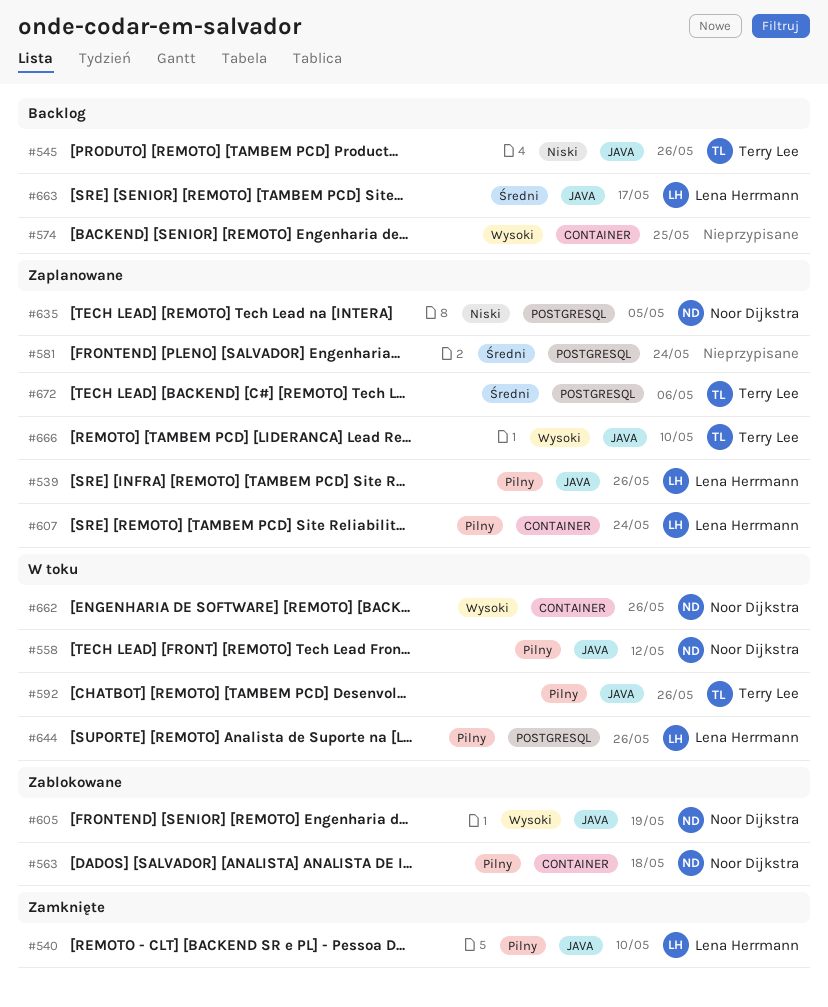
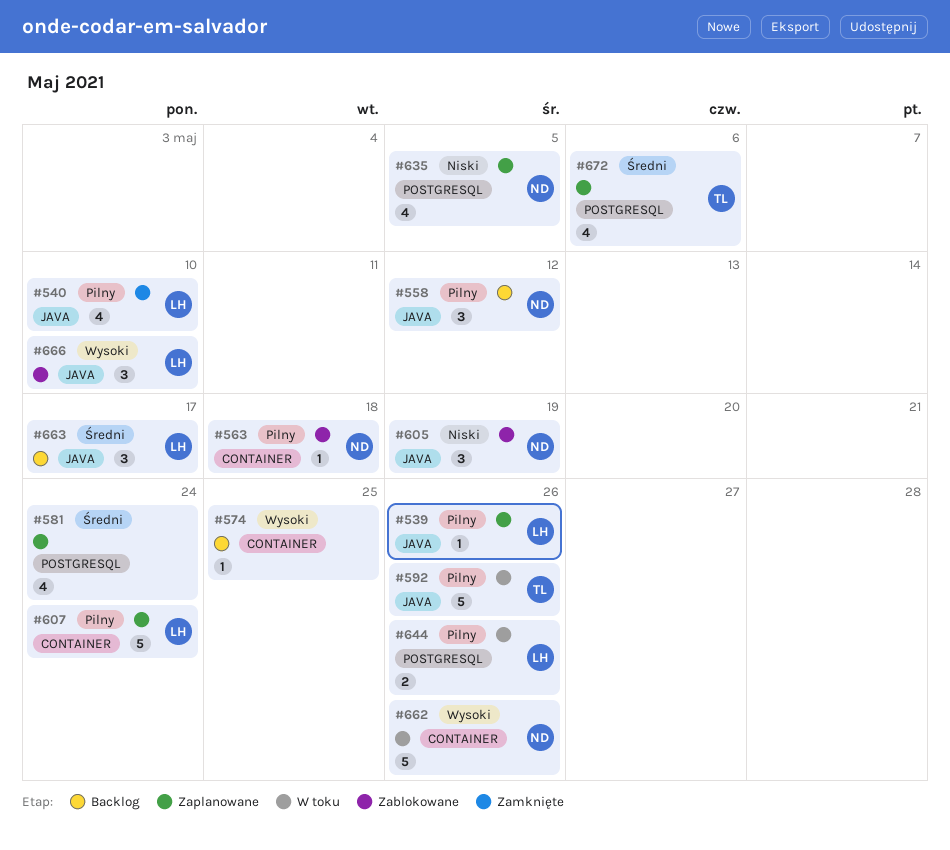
#545: present -> none
#558, status: W toku -> Backlog
#605, priority: Wysoki -> Niski
#666, status: Zaplanowane -> Zablokowane
#666, owner: Terry Lee -> Lena Herrmann

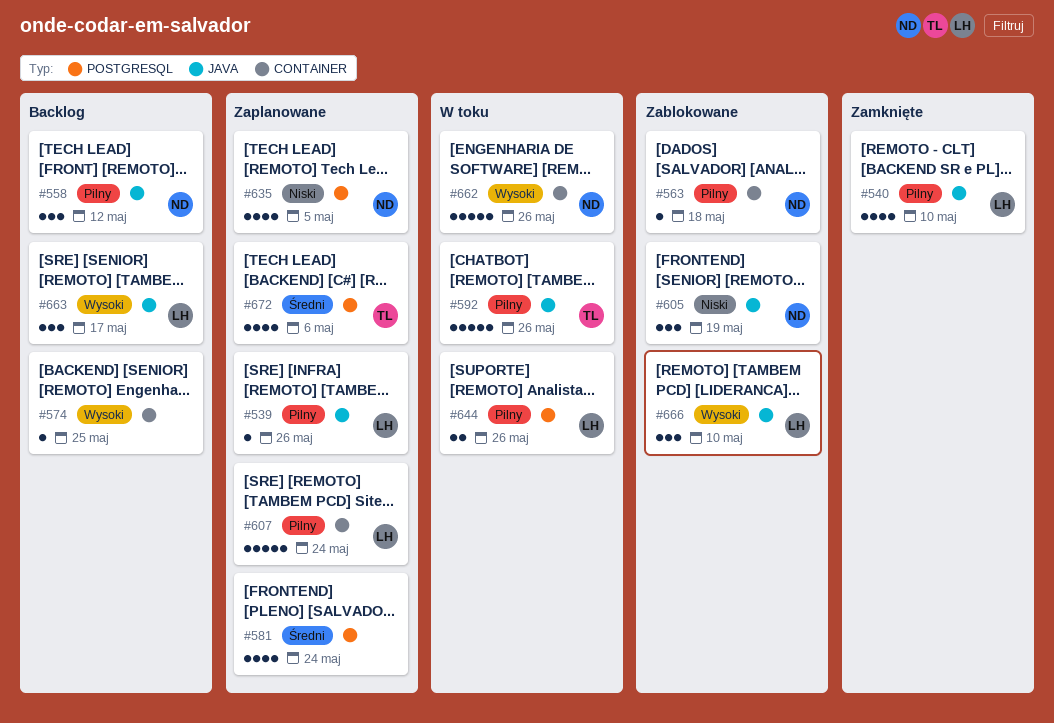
#663, priority: Średni -> Wysoki

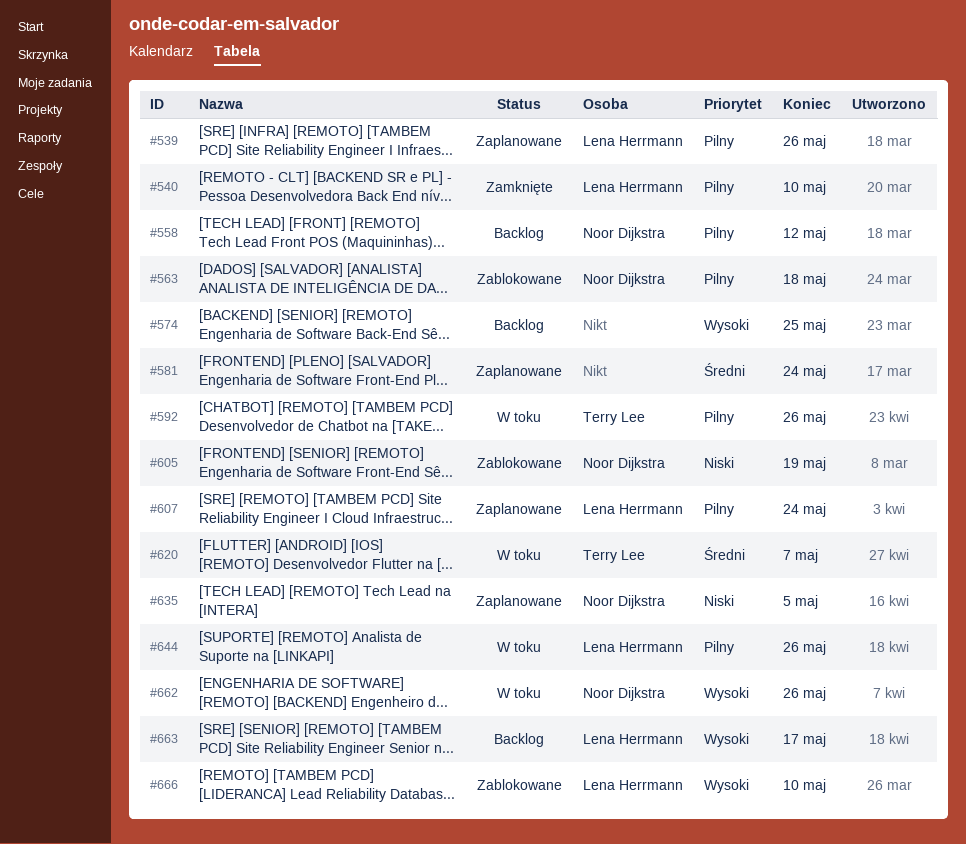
#620: none -> present
#672: present -> none

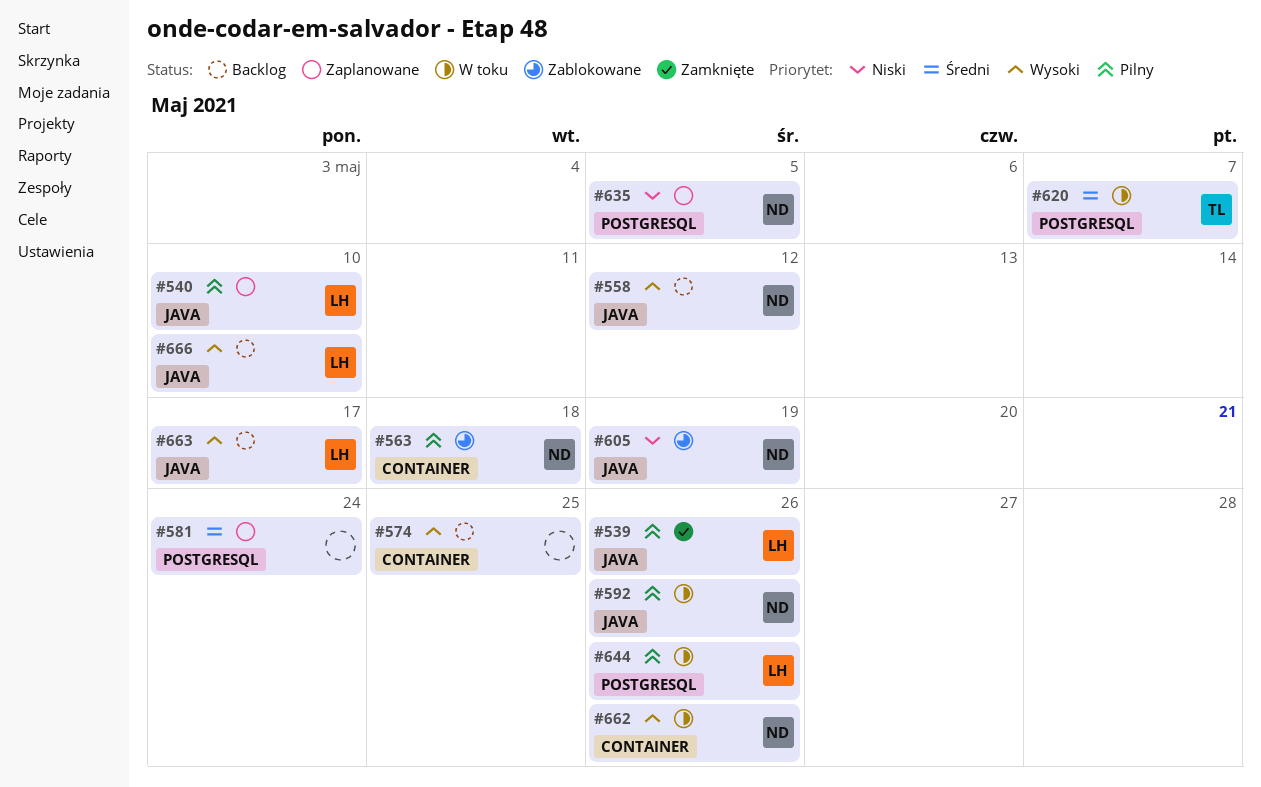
#539, status: Zaplanowane -> Zamknięte
#540, status: Zamknięte -> Zaplanowane
#558, priority: Pilny -> Wysoki
#592, owner: Terry Lee -> Noor Dijkstra
#607: present -> none
#666, status: Zablokowane -> Backlog

